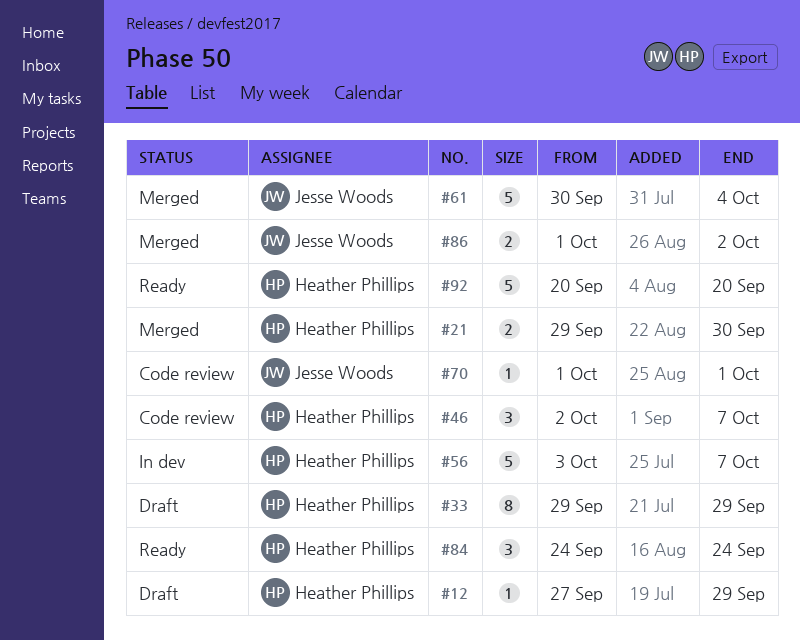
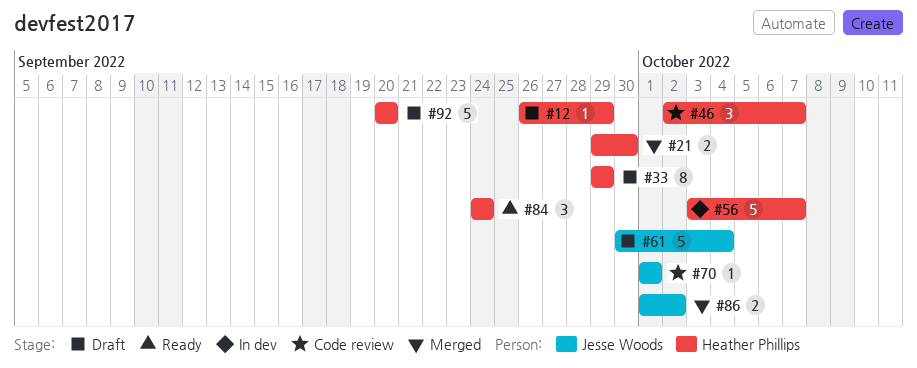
#12, start: Sep 27 -> Sep 26
#61, status: Merged -> Draft
#92, status: Ready -> Draft

